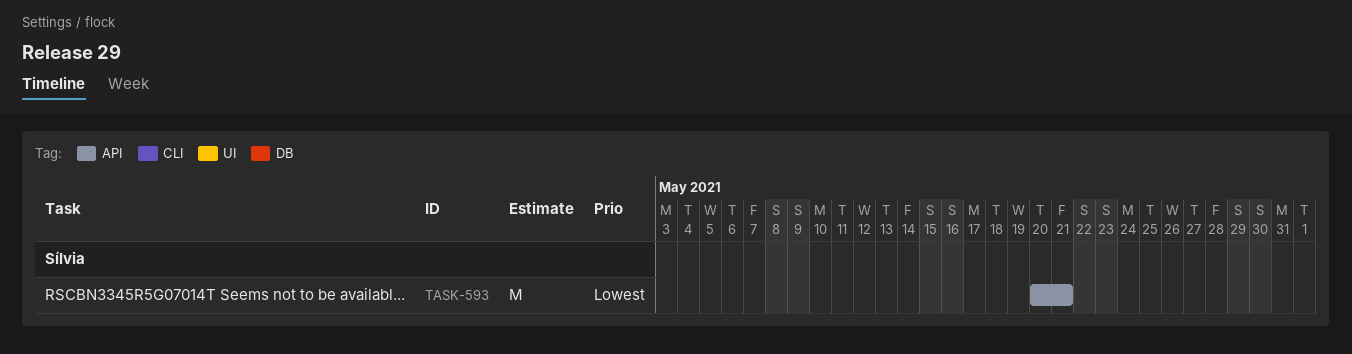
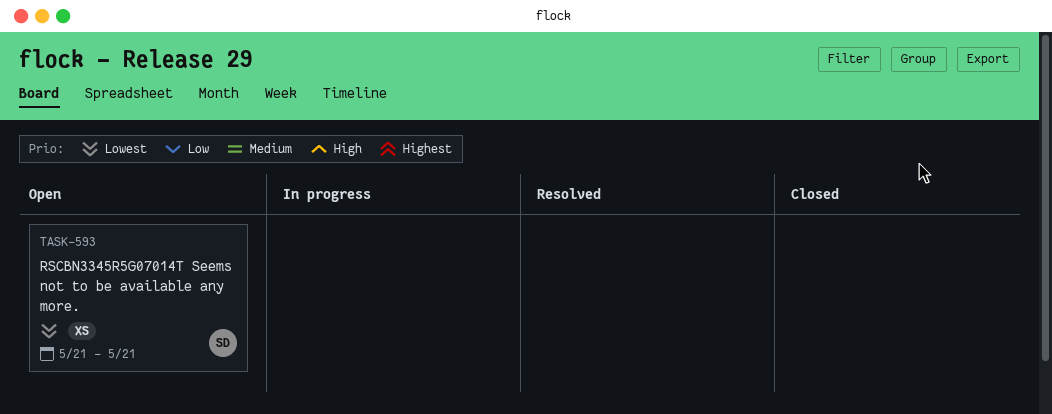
TASK-593, estimate: M -> XS
TASK-593, start: May 20 -> May 21

